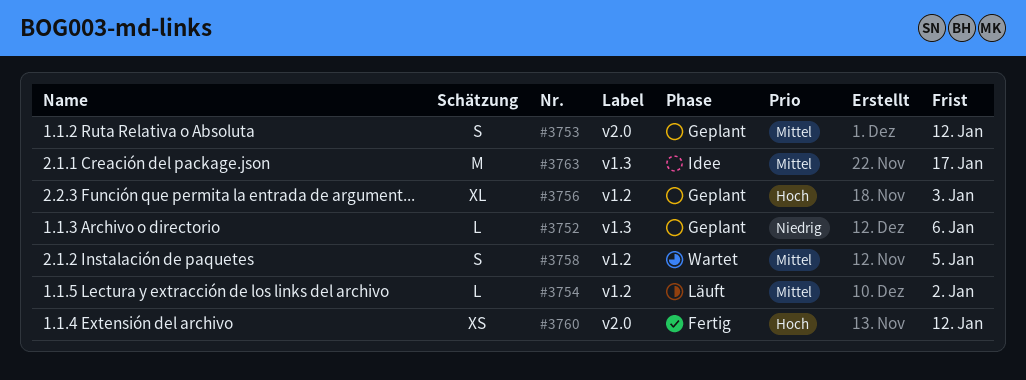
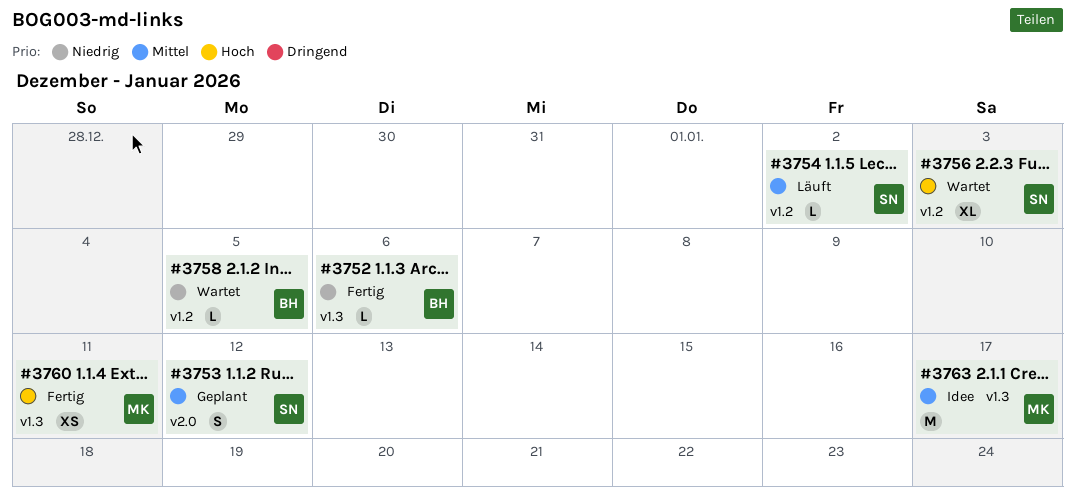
#3752, status: Geplant -> Fertig
#3756, status: Geplant -> Wartet
#3758, priority: Mittel -> Niedrig
#3758, estimate: S -> L
#3760, label: v2.0 -> v1.3
#3760, due: Jan 12 -> Jan 11

